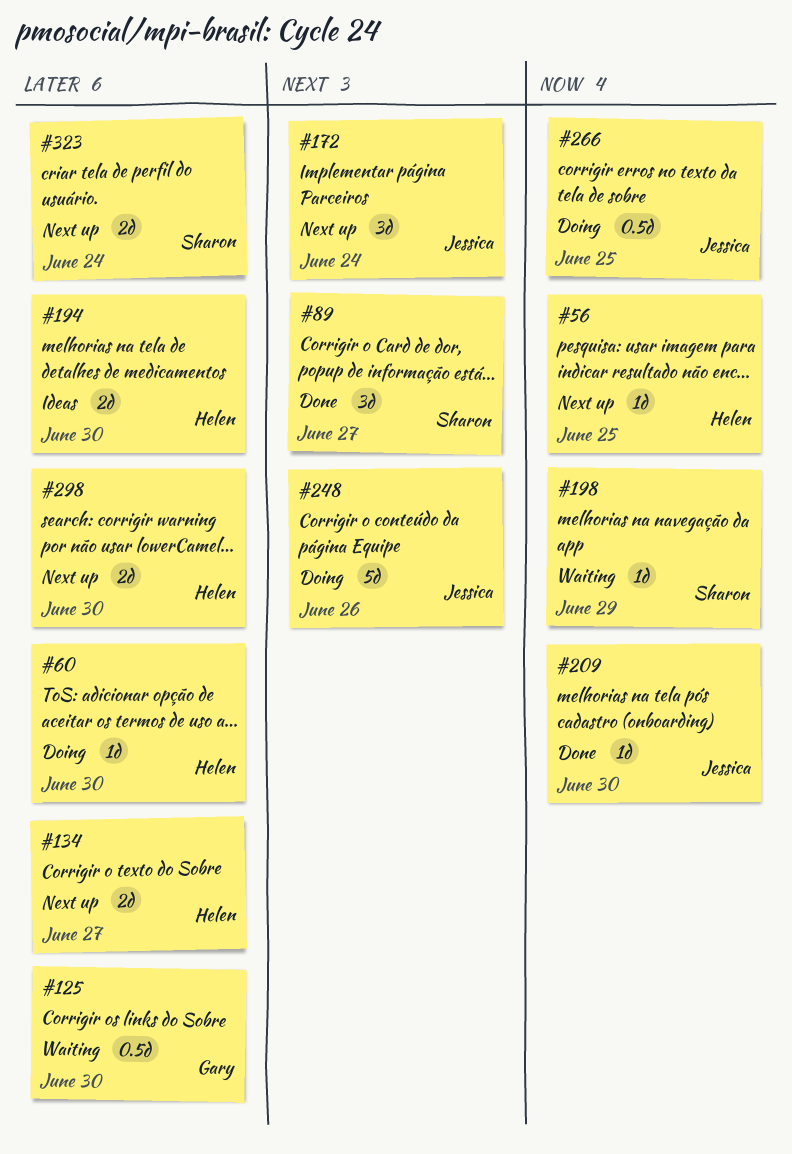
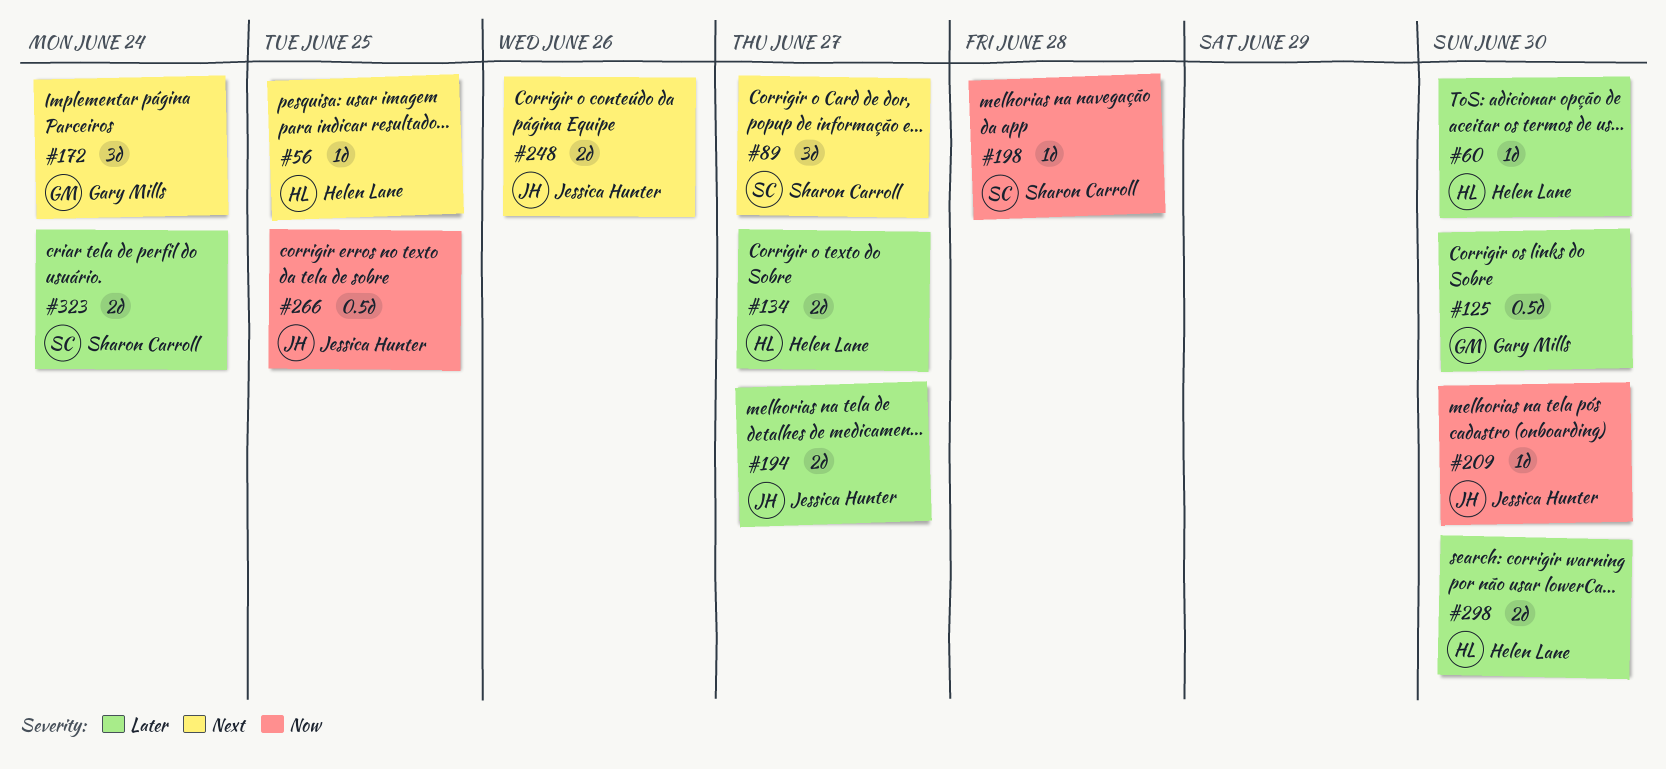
#56, priority: Now -> Next
#172, owner: Jessica Hunter -> Gary Mills
#194, owner: Helen Lane -> Jessica Hunter
#194, due: Jun 30 -> Jun 27
#198, due: Jun 29 -> Jun 28
#248, estimate: 5d -> 2d

